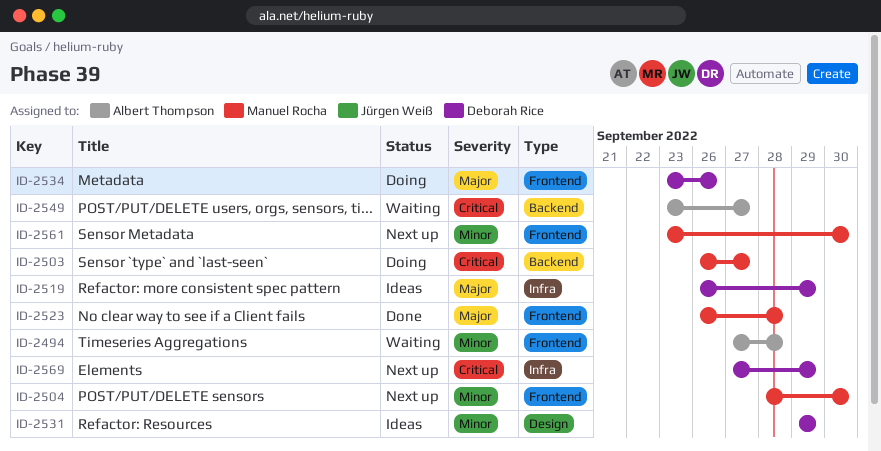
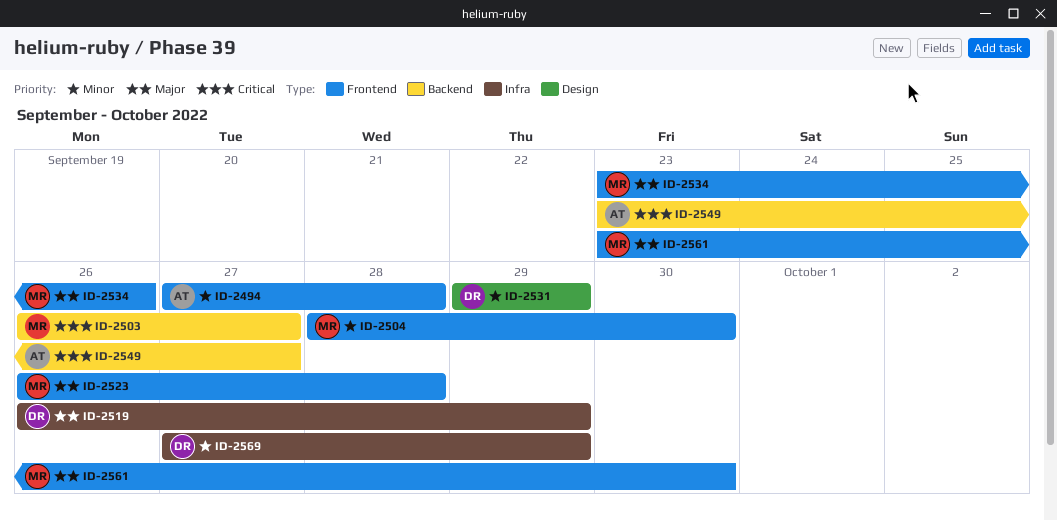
ID-2534, owner: Deborah Rice -> Manuel Rocha
ID-2561, priority: Minor -> Major
ID-2569, priority: Critical -> Minor

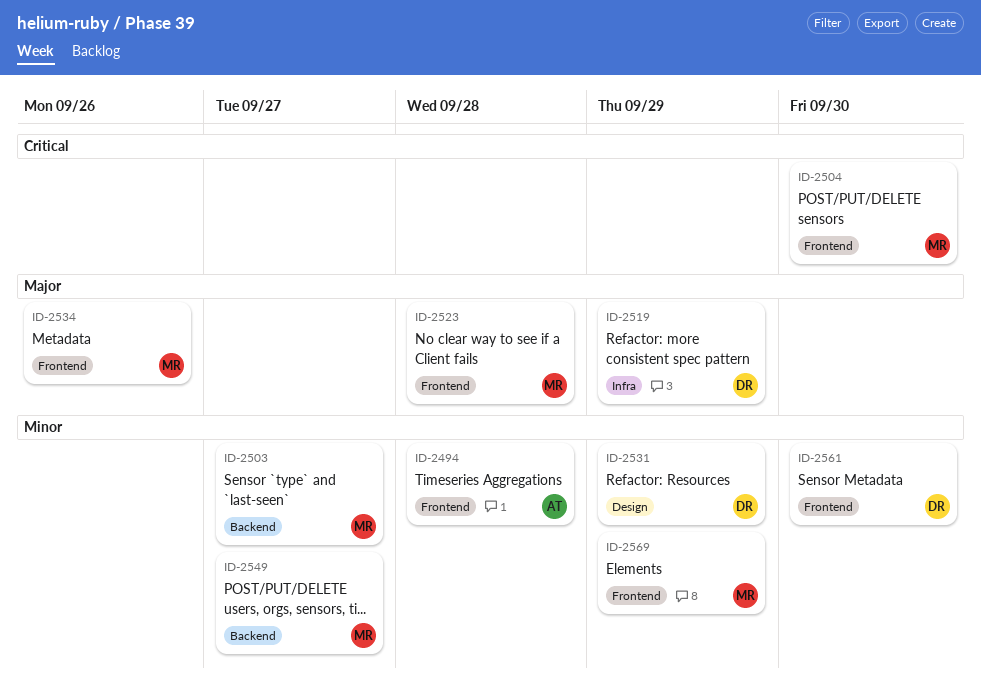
ID-2503, priority: Critical -> Minor
ID-2504, priority: Minor -> Critical
ID-2549, owner: AT -> MR
ID-2549, priority: Critical -> Minor
ID-2561, owner: MR -> DR
ID-2561, priority: Major -> Minor
ID-2569, owner: DR -> MR
ID-2569, label: Infra -> Frontend

